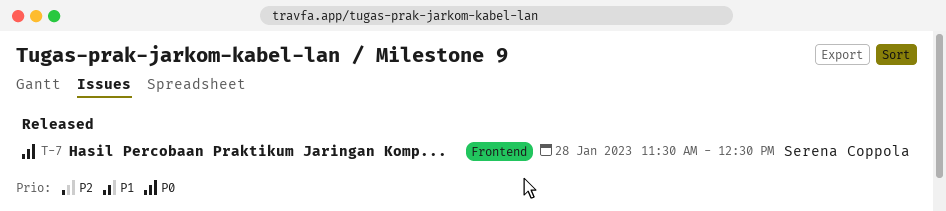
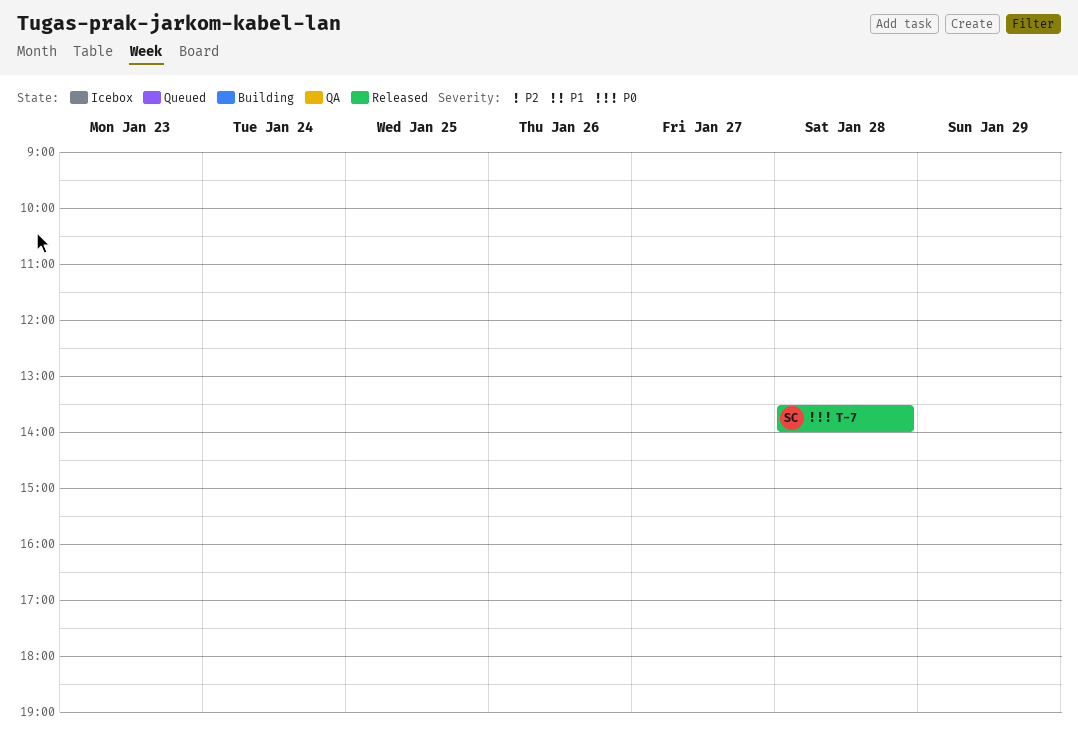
T-7, begins: 11:30 -> 13:30
T-7, ends: 12:30 -> 14:00

